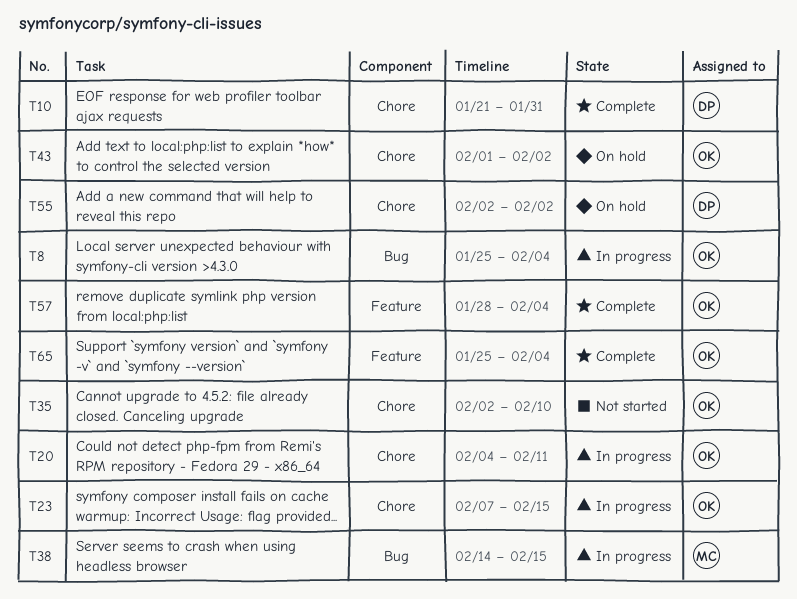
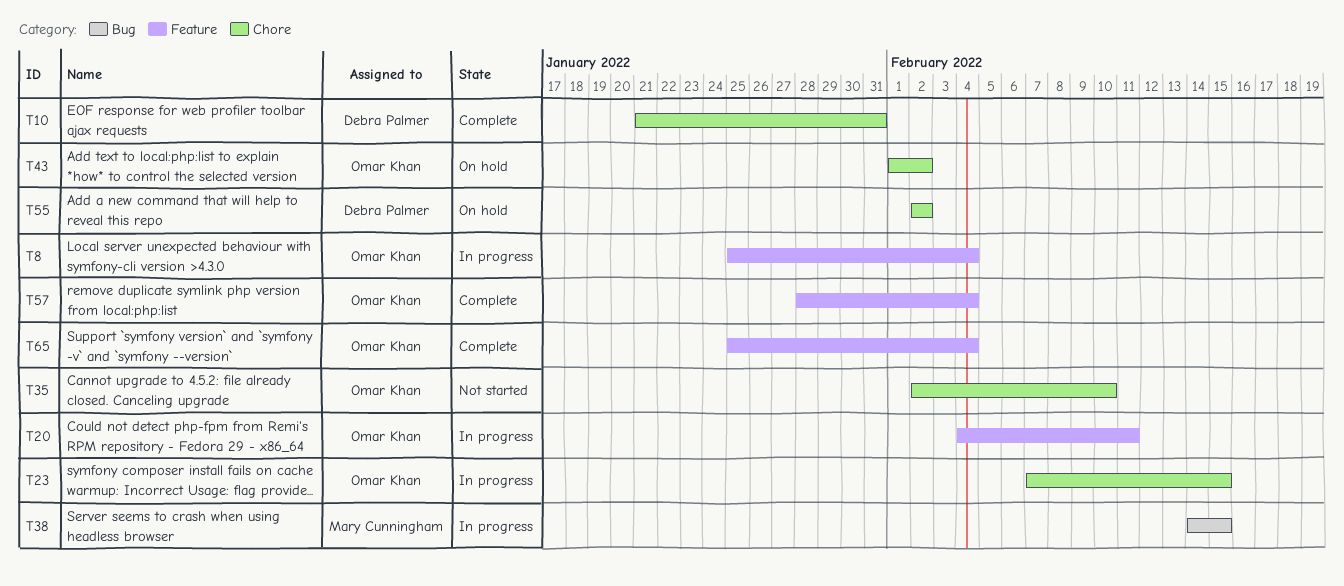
T8, label: Bug -> Feature
T20, label: Chore -> Feature

